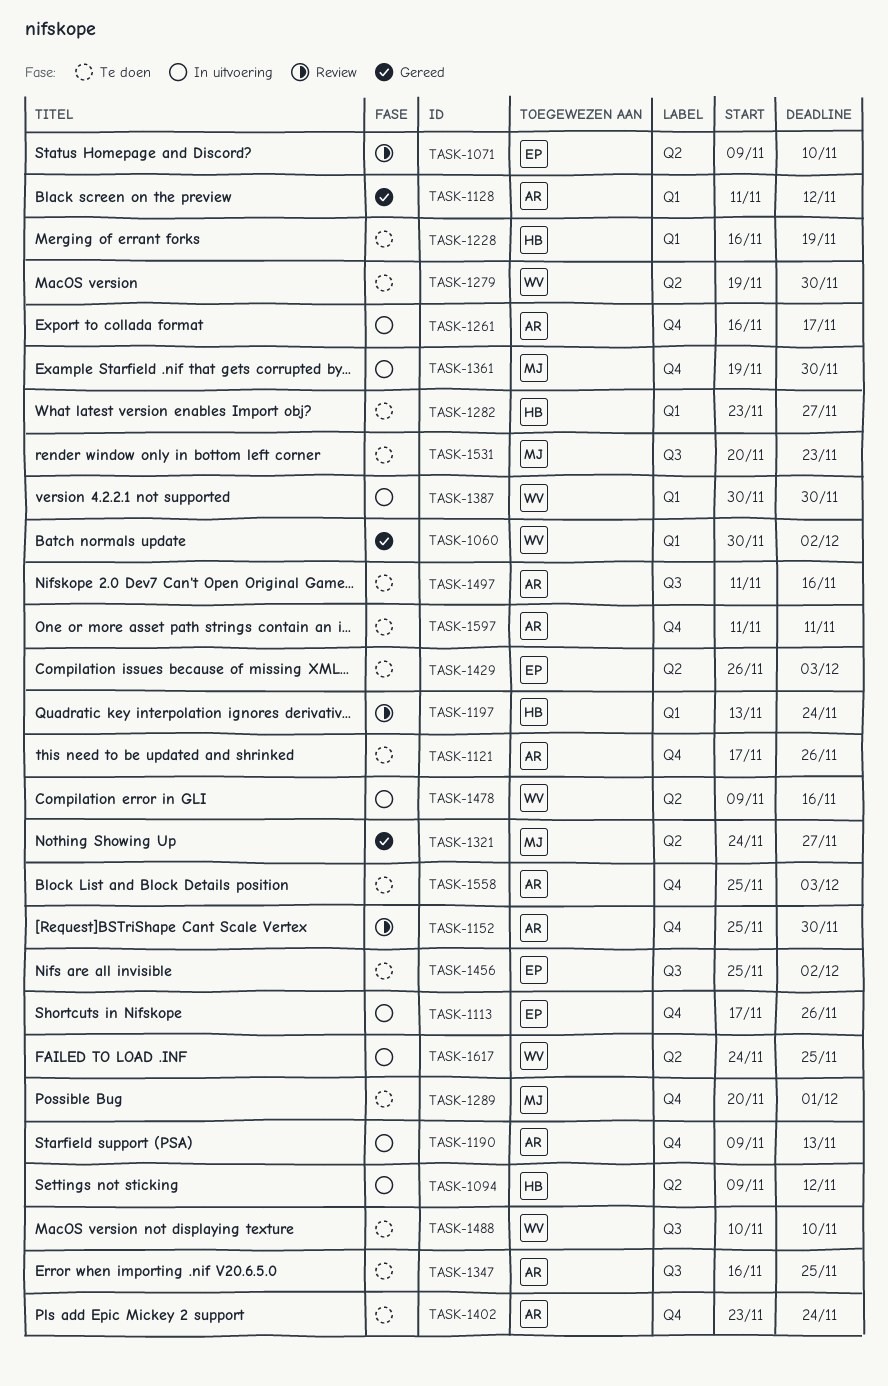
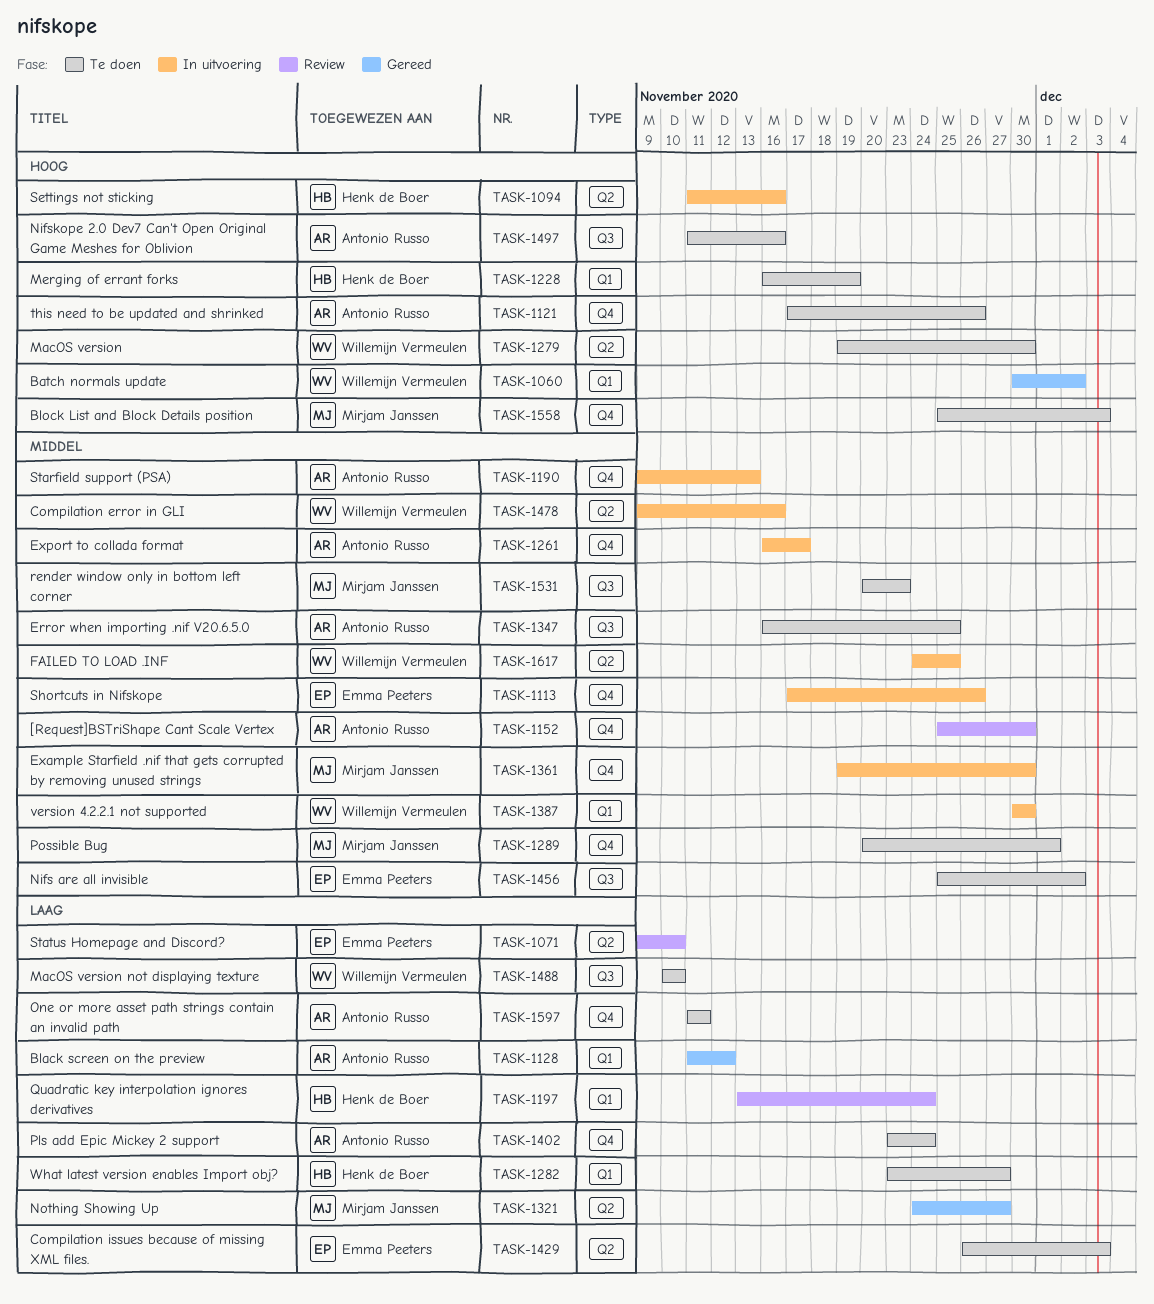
TASK-1094, start: Nov 9 -> Nov 11
TASK-1094, due: Nov 12 -> Nov 16
TASK-1558, owner: Antonio Russo -> Mirjam Janssen

